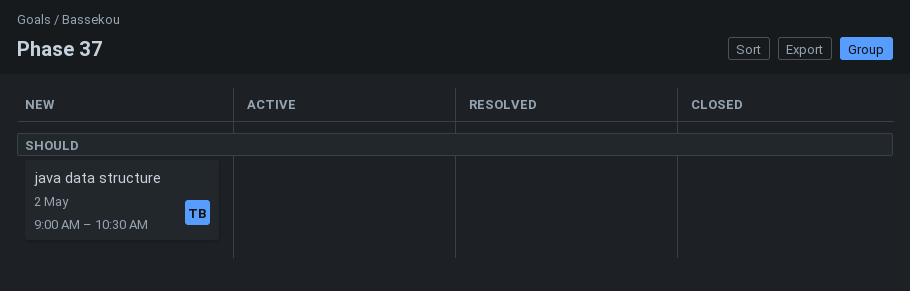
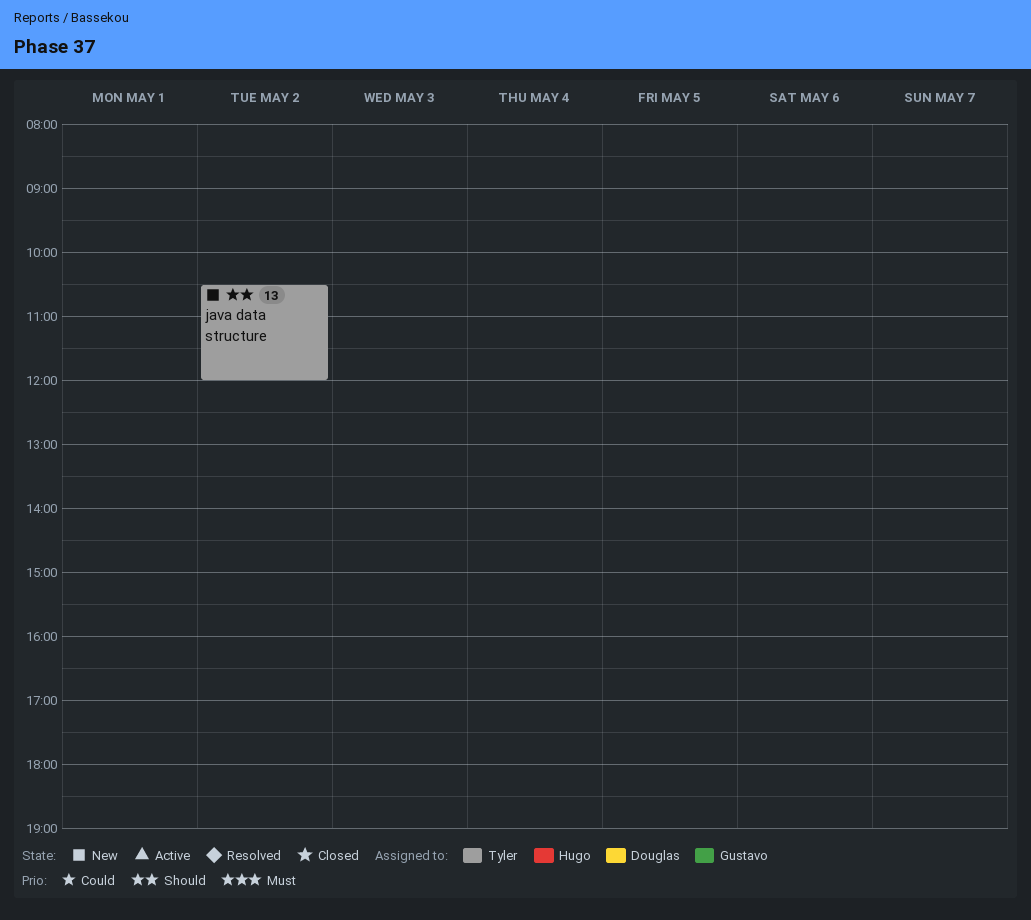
java data structure, begins: 09:00 -> 10:30
java data structure, ends: 10:30 -> 12:00

